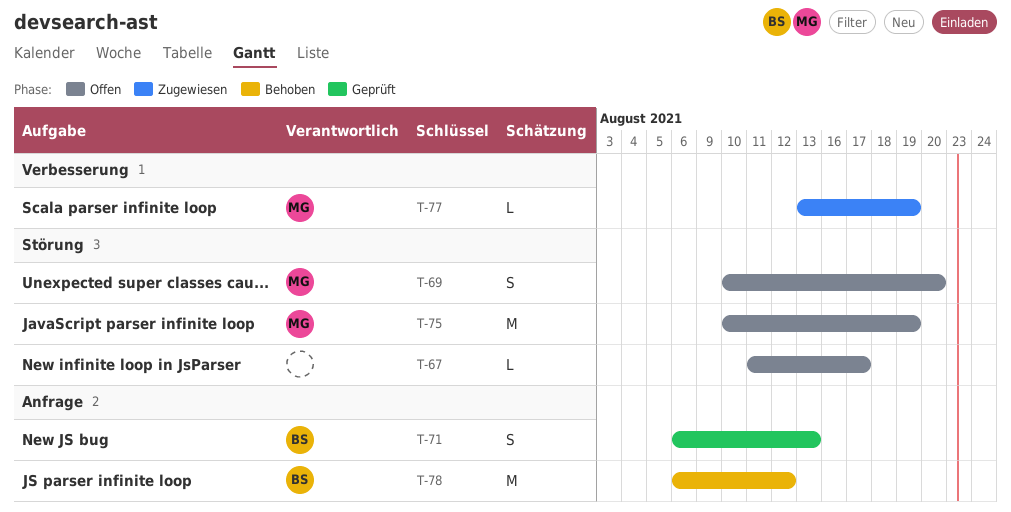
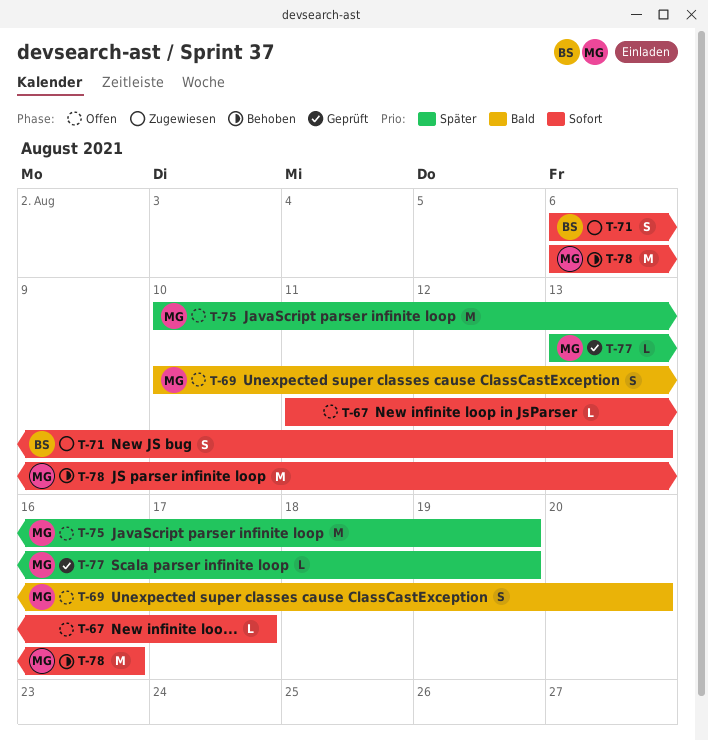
T-71, status: Geprüft -> Zugewiesen
T-77, status: Zugewiesen -> Geprüft
T-78, owner: BS -> MG
T-78, due: Aug 12 -> Aug 16

